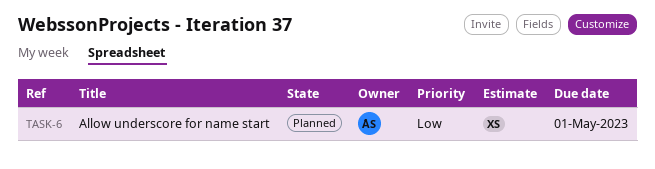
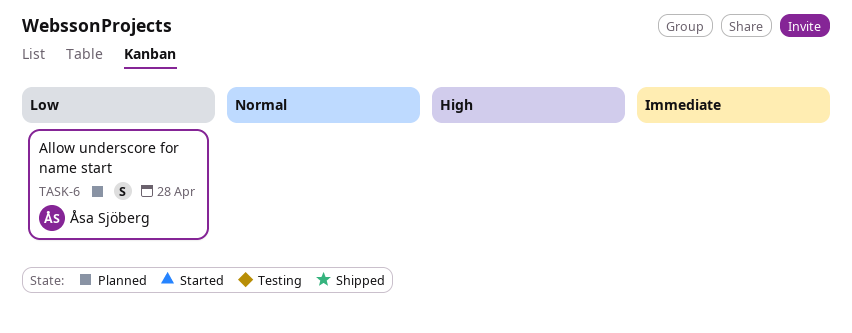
TASK-6, estimate: XS -> S
TASK-6, due: May 1 -> Apr 28

